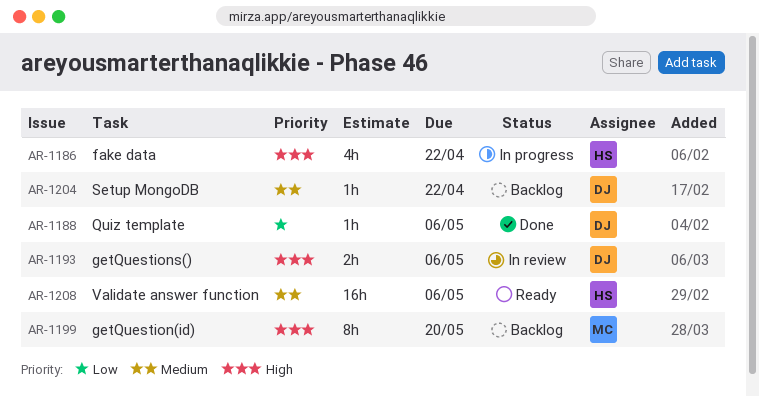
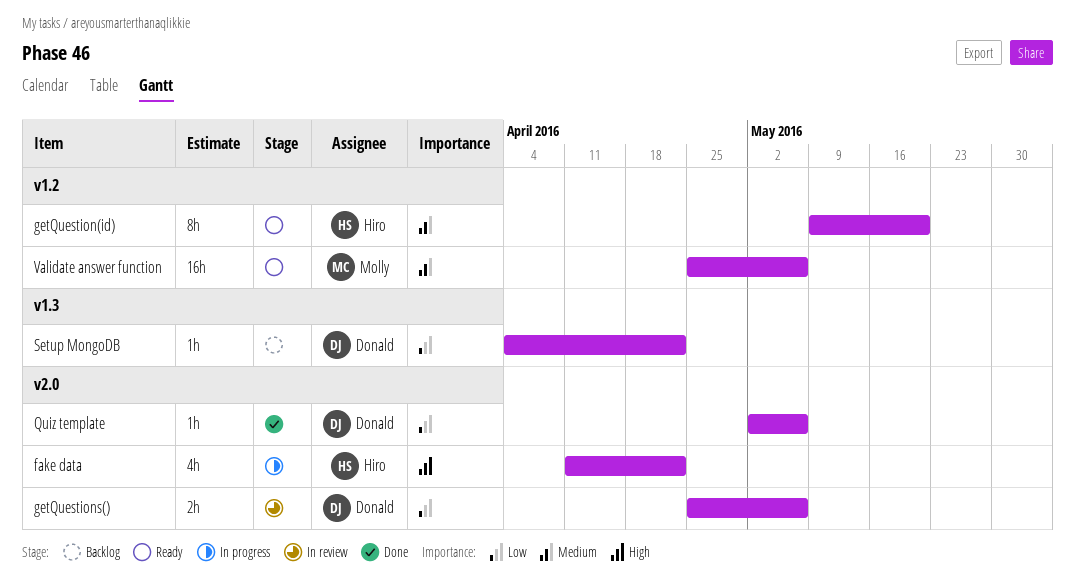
getQuestion(id), status: Backlog -> Ready
getQuestion(id), owner: Molly -> Hiro
getQuestion(id), priority: High -> Medium
getQuestions(), priority: High -> Low
Setup MongoDB, priority: Medium -> Low
Validate answer function, owner: Hiro -> Molly

